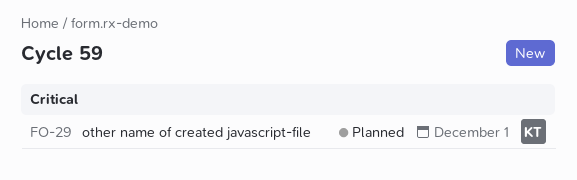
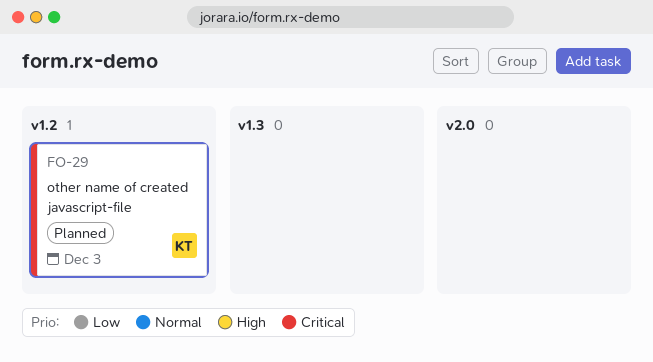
FO-29, due: Dec 1 -> Dec 3

